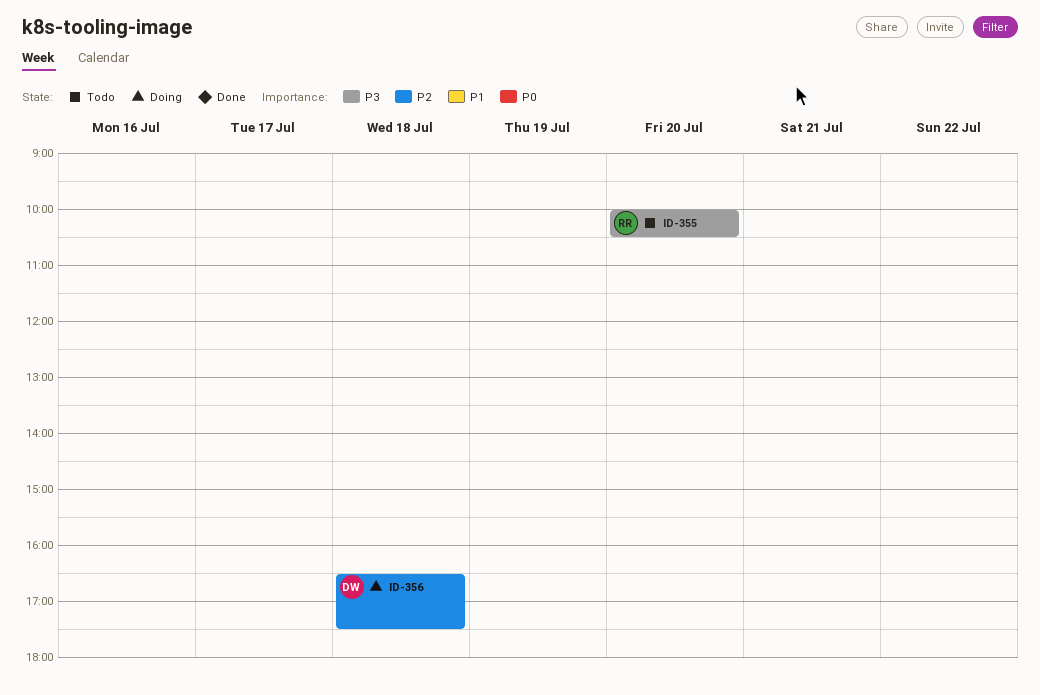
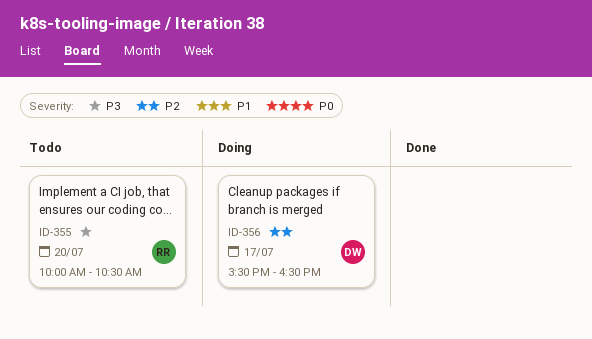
ID-356, day: Jul 18 -> Jul 17
ID-356, begins: 16:30 -> 15:30
ID-356, ends: 17:30 -> 16:30

